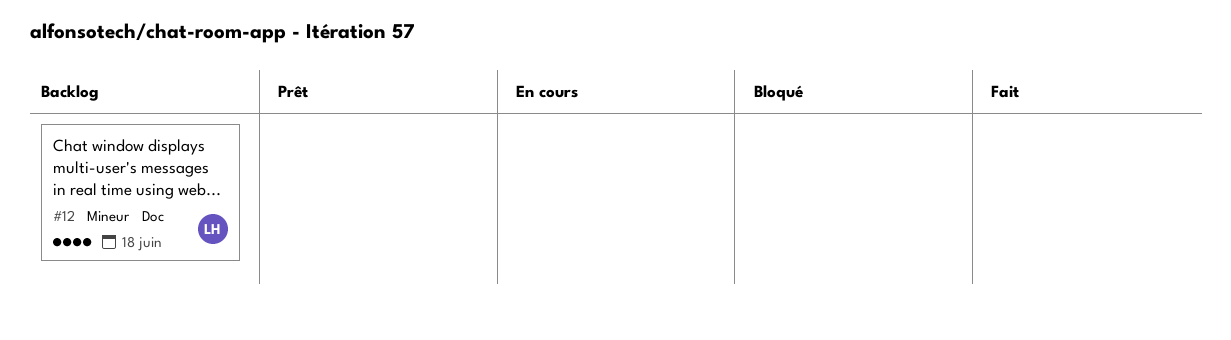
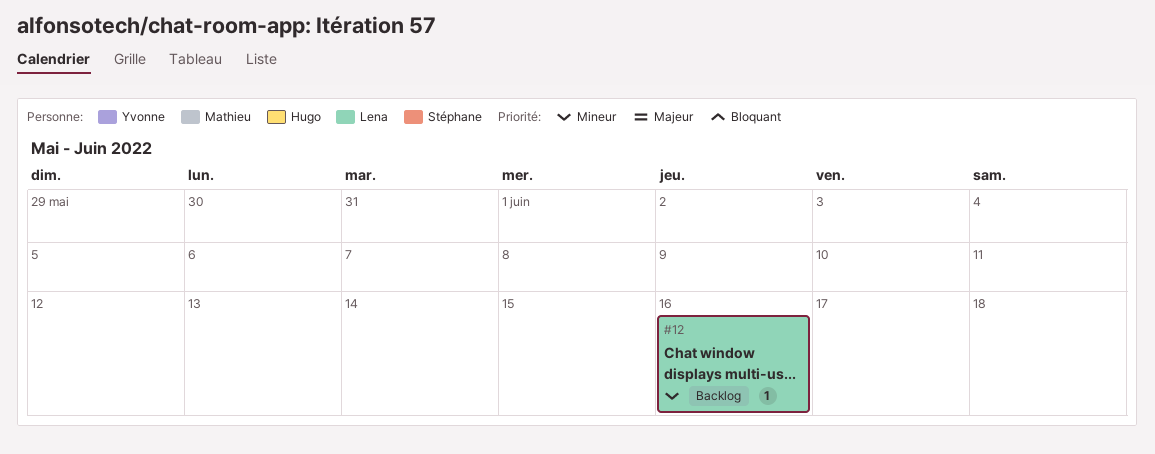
#12, estimate: 4 -> 1
#12, due: Jun 18 -> Jun 16

